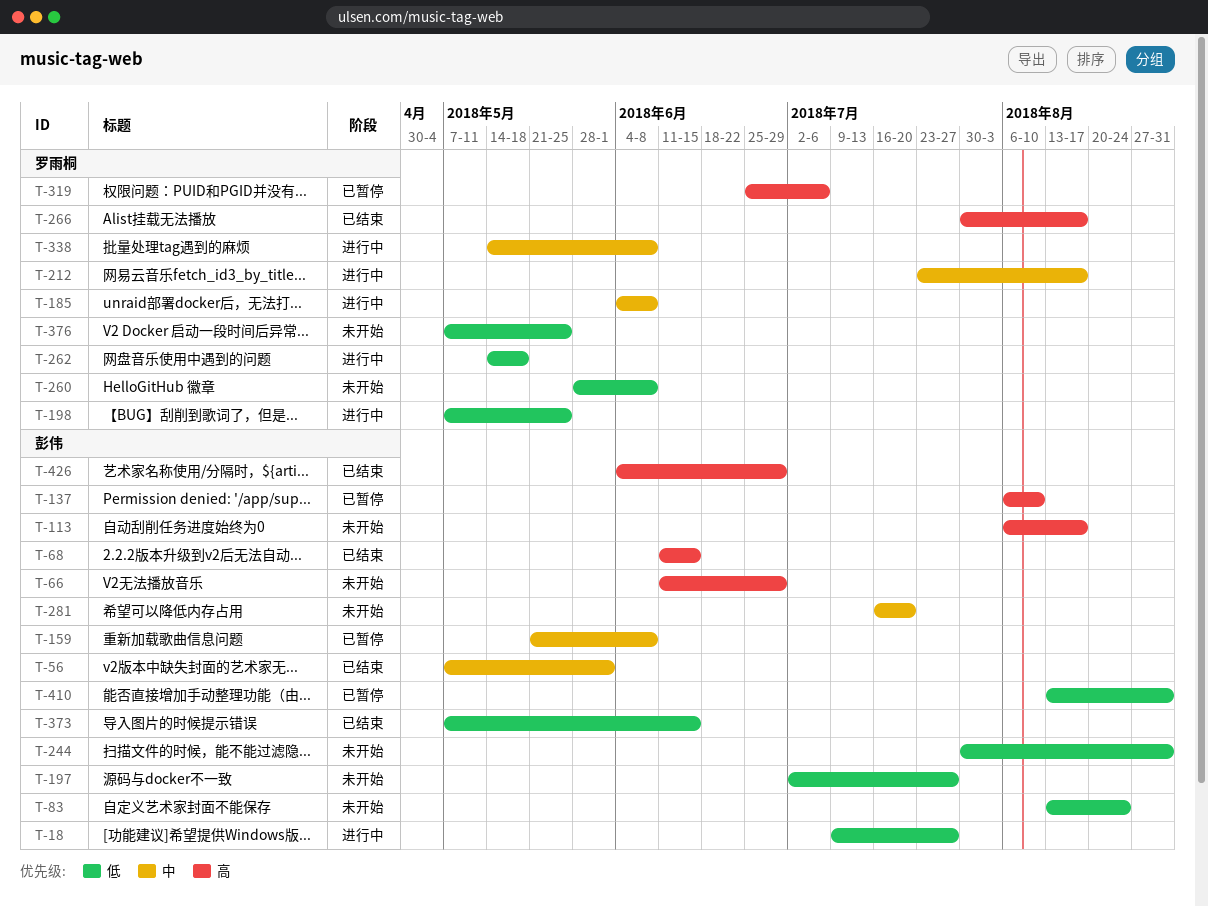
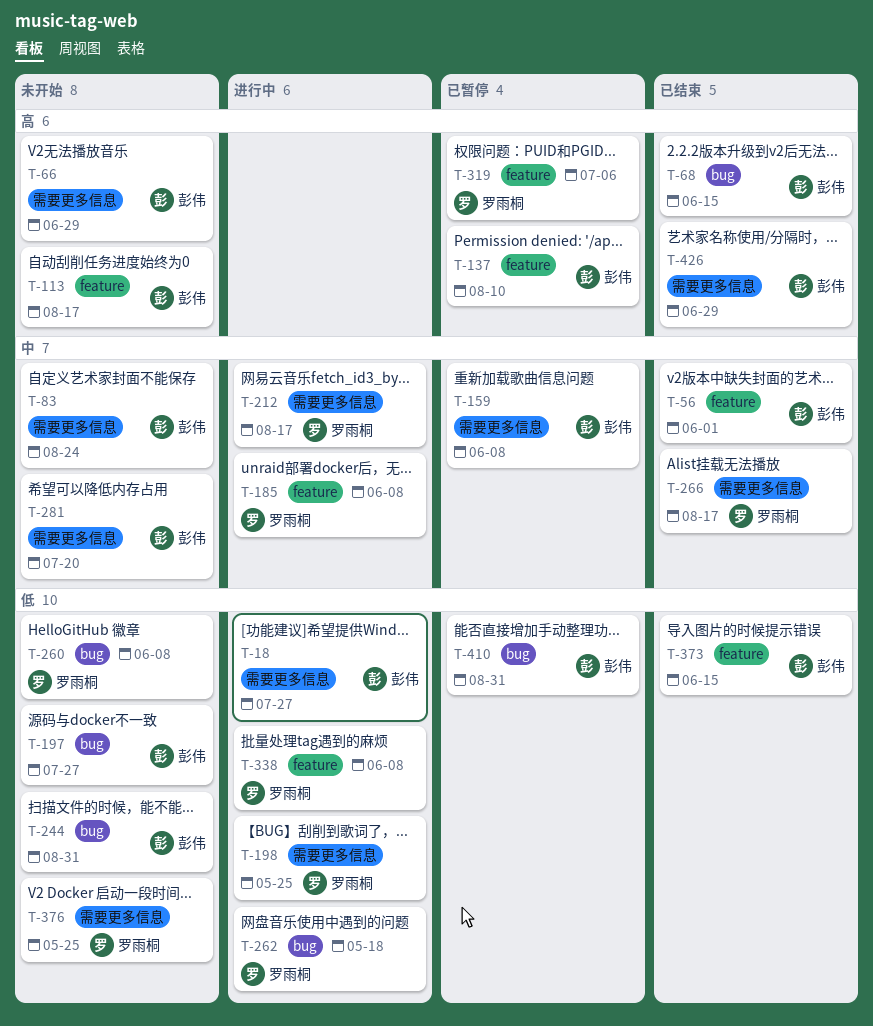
T-83, priority: 低 -> 中
T-266, priority: 高 -> 中
T-338, priority: 中 -> 低

